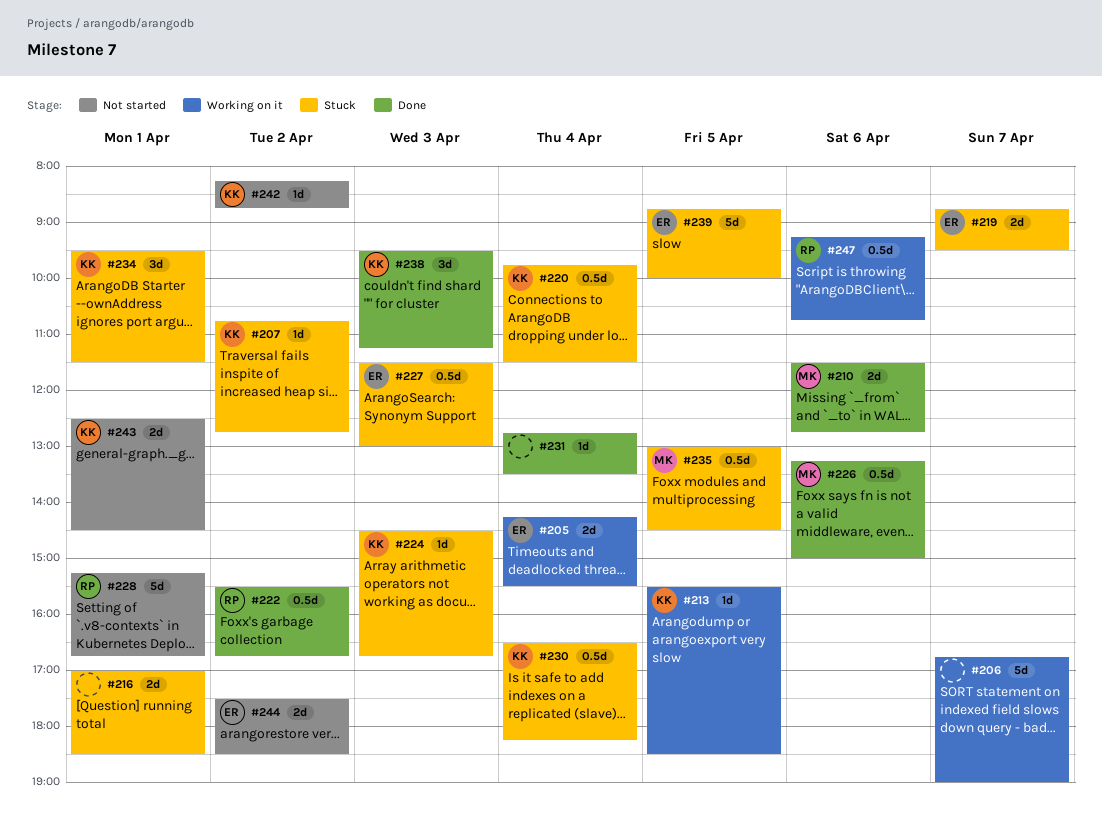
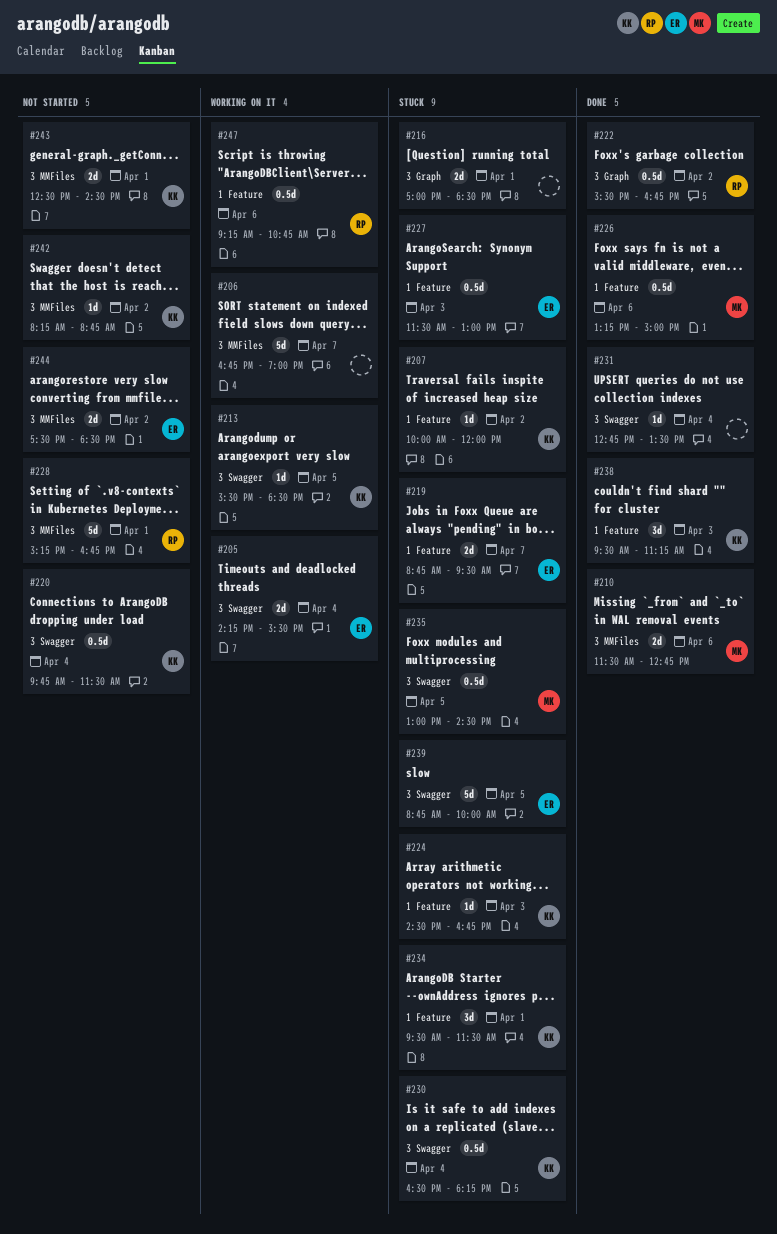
#207, begins: 10:45 -> 10:00
#207, ends: 12:45 -> 12:00
#220, status: Stuck -> Not started

